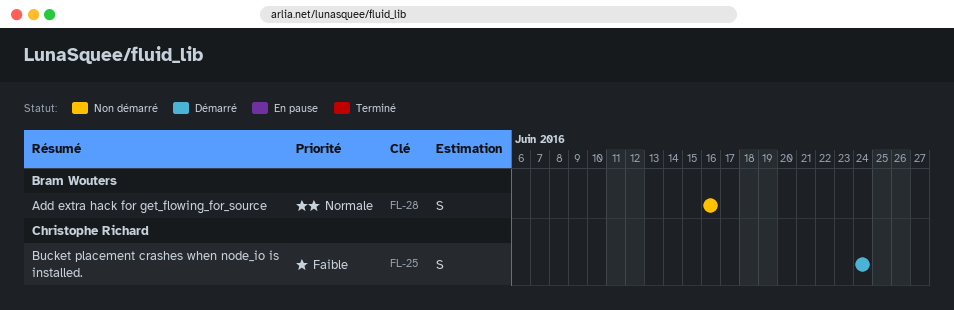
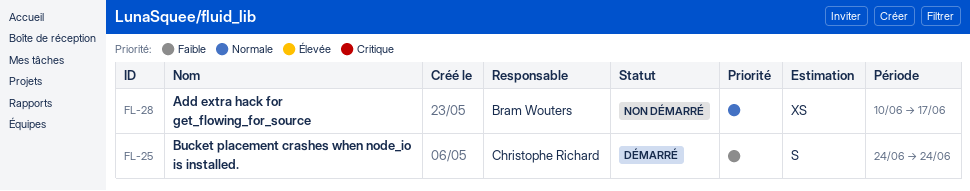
FL-28, estimate: S -> XS
FL-28, start: Jun 16 -> Jun 10
FL-28, due: Jun 16 -> Jun 17

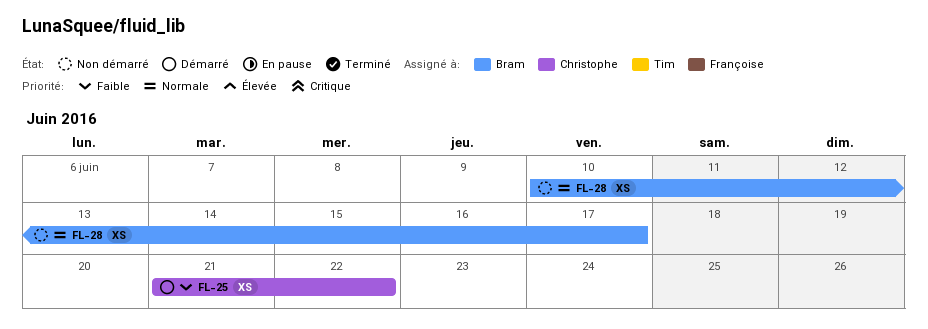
FL-25, estimate: S -> XS
FL-25, start: Jun 24 -> Jun 21
FL-25, due: Jun 24 -> Jun 22

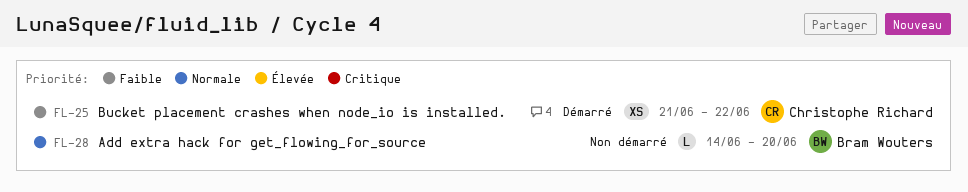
FL-28, estimate: XS -> L
FL-28, start: Jun 10 -> Jun 14
FL-28, due: Jun 17 -> Jun 20

